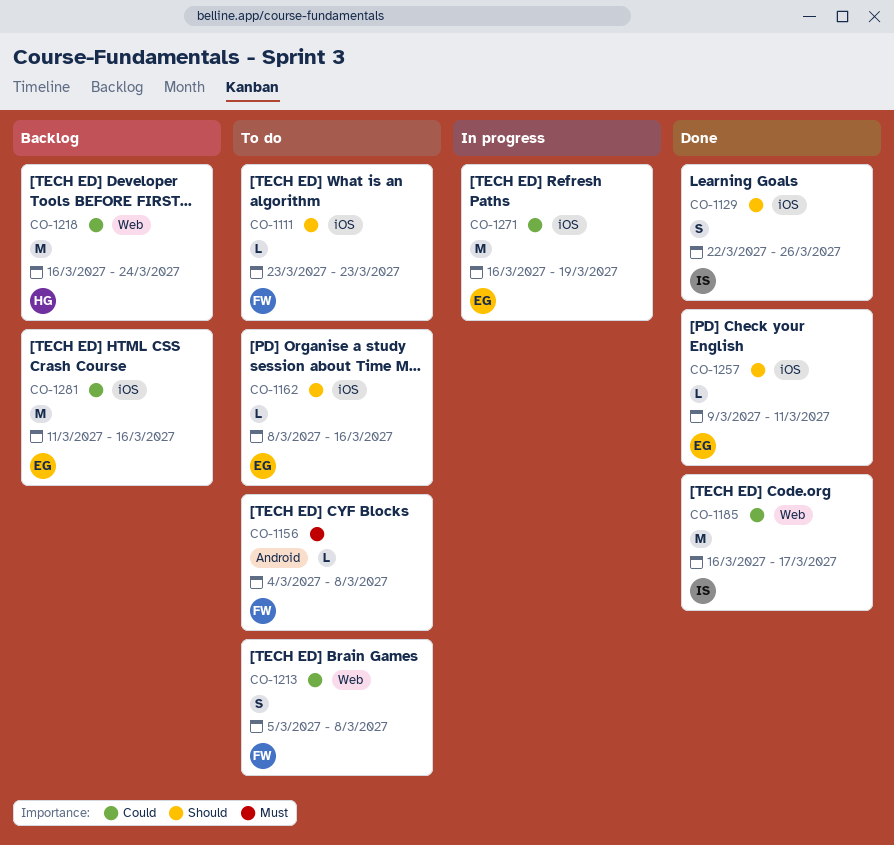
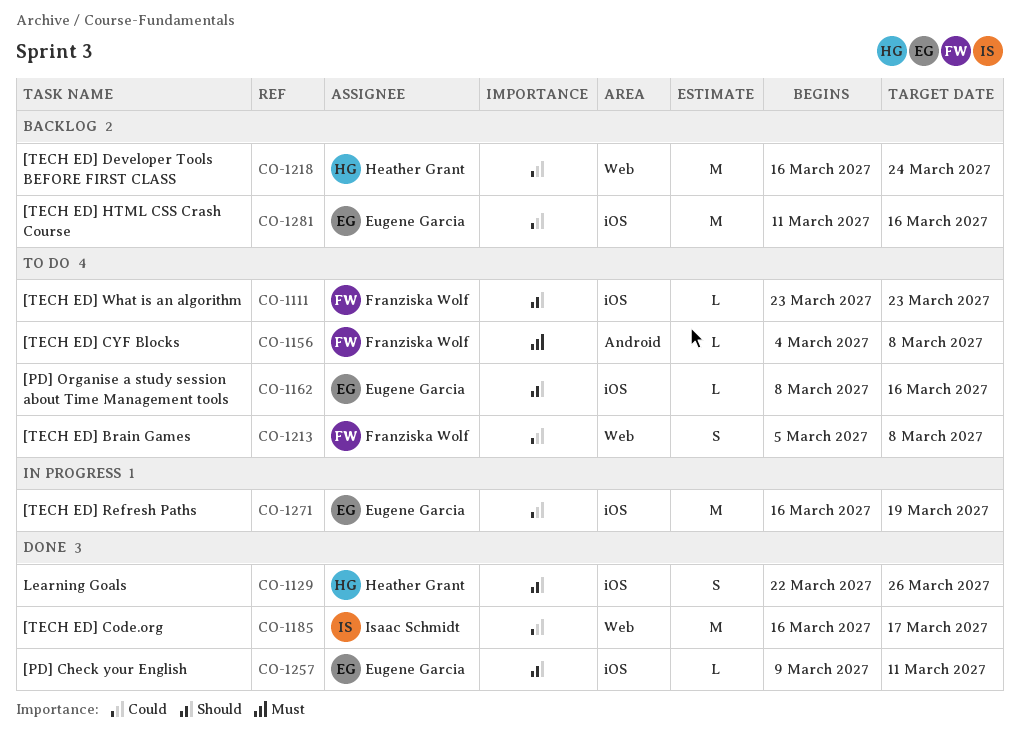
CO-1129, owner: Isaac Schmidt -> Heather Grant

